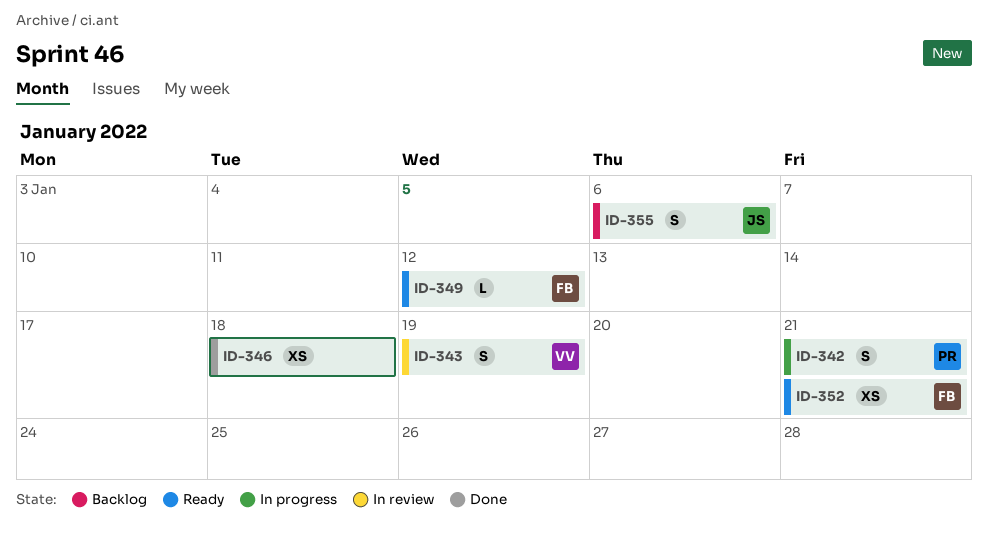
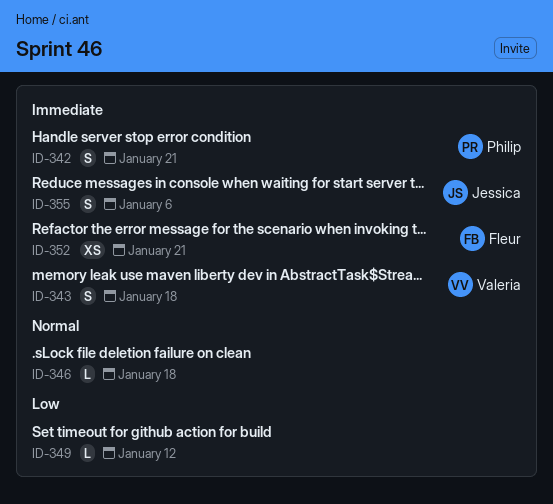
ID-343, due: Jan 19 -> Jan 18
ID-346, estimate: XS -> L
ID-349, owner: Fleur -> none

